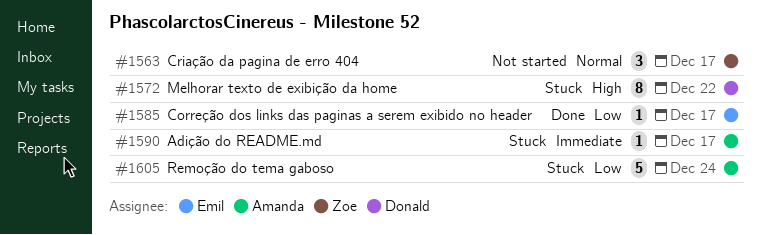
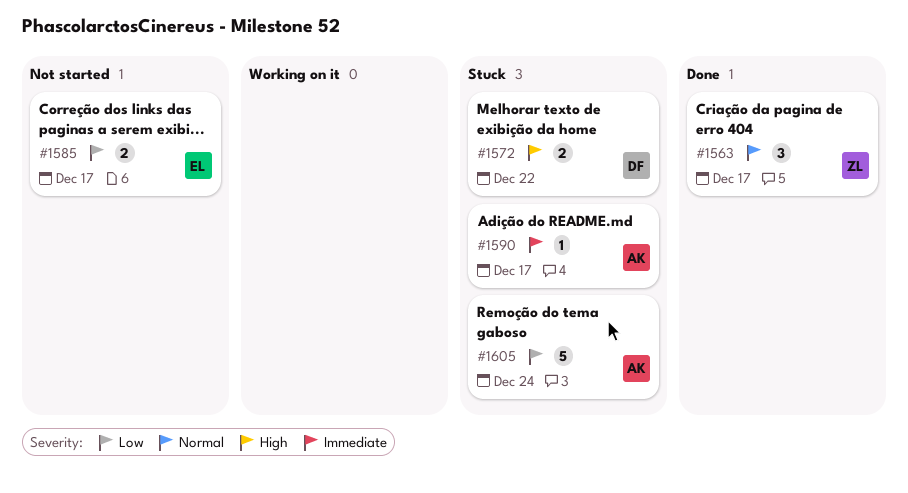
#1563, status: Not started -> Done
#1572, estimate: 8 -> 2
#1585, status: Done -> Not started
#1585, estimate: 1 -> 2

